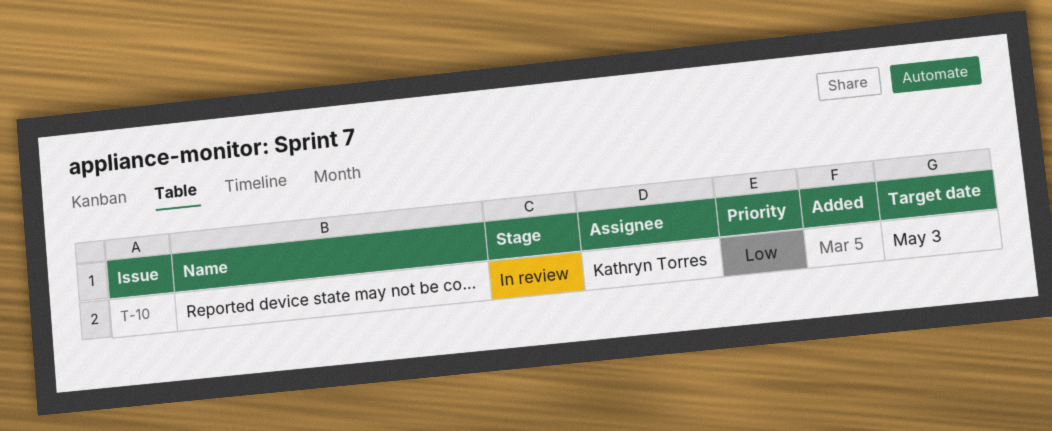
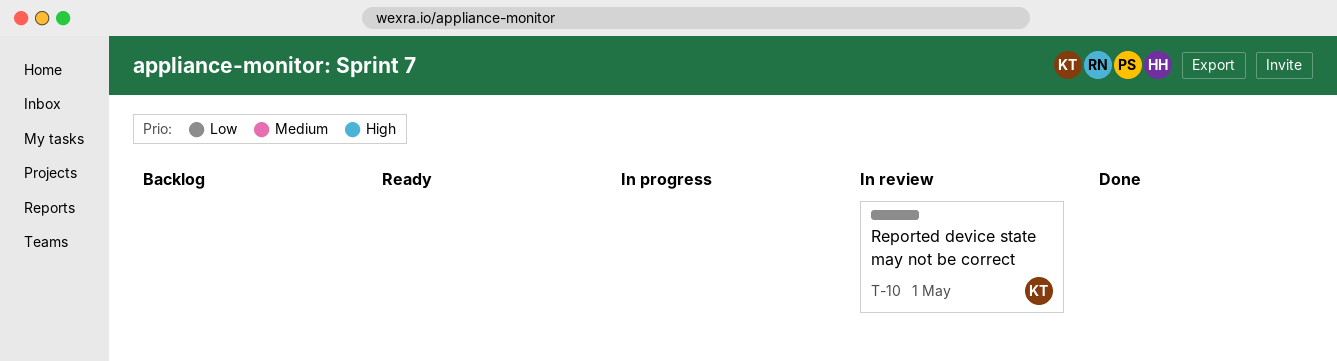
T-10, due: May 3 -> May 1

